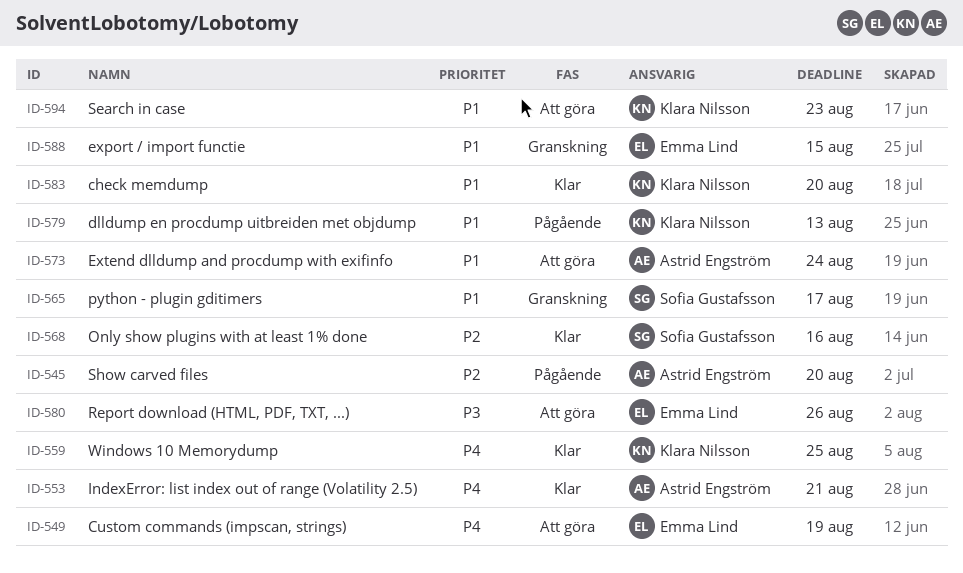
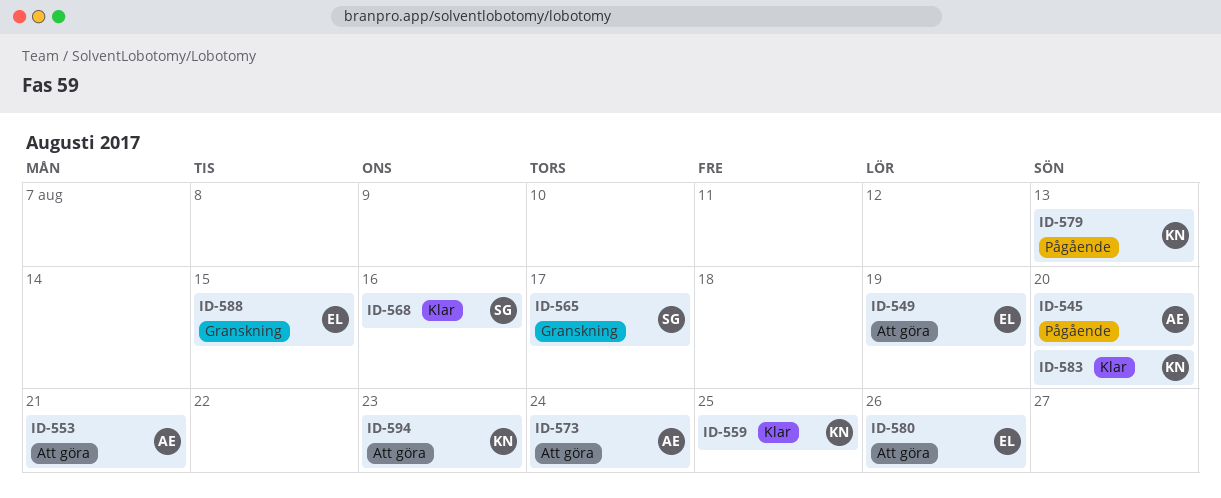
ID-553, status: Klar -> Att göra

